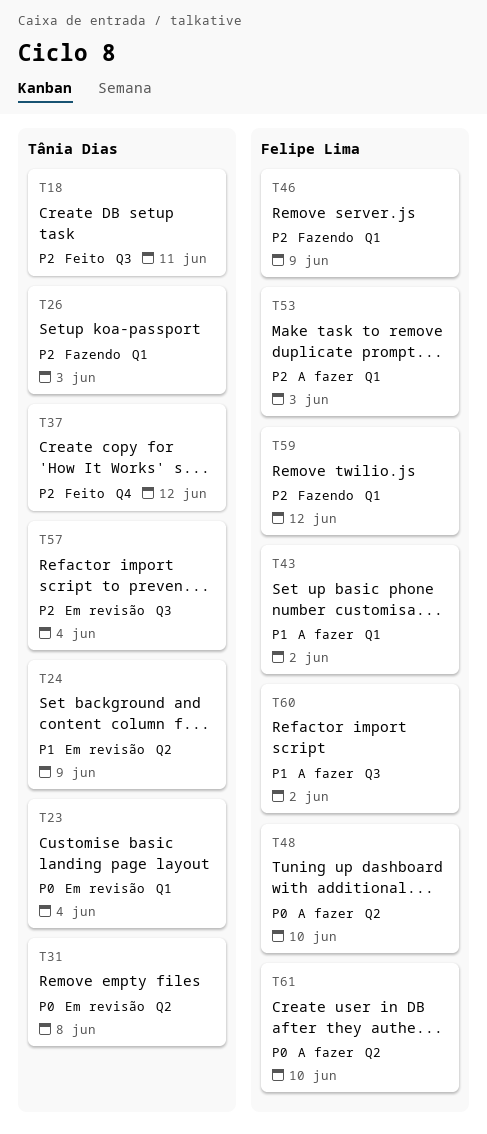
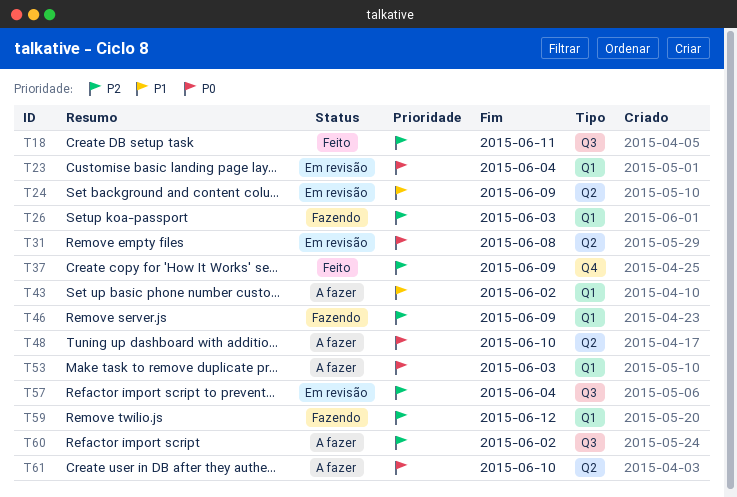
T37, due: Jun 12 -> Jun 9
T53, priority: P2 -> P0
T60, priority: P1 -> P2

